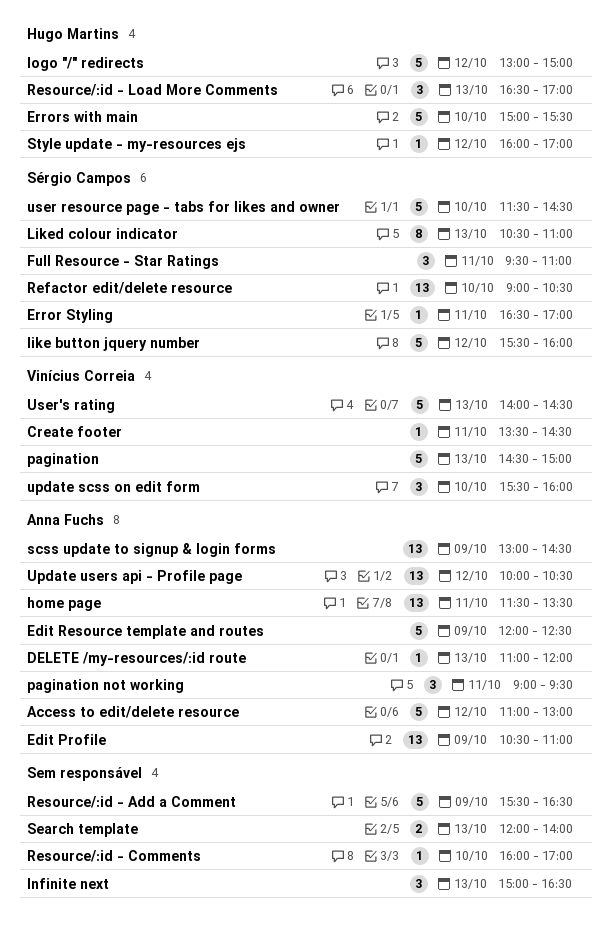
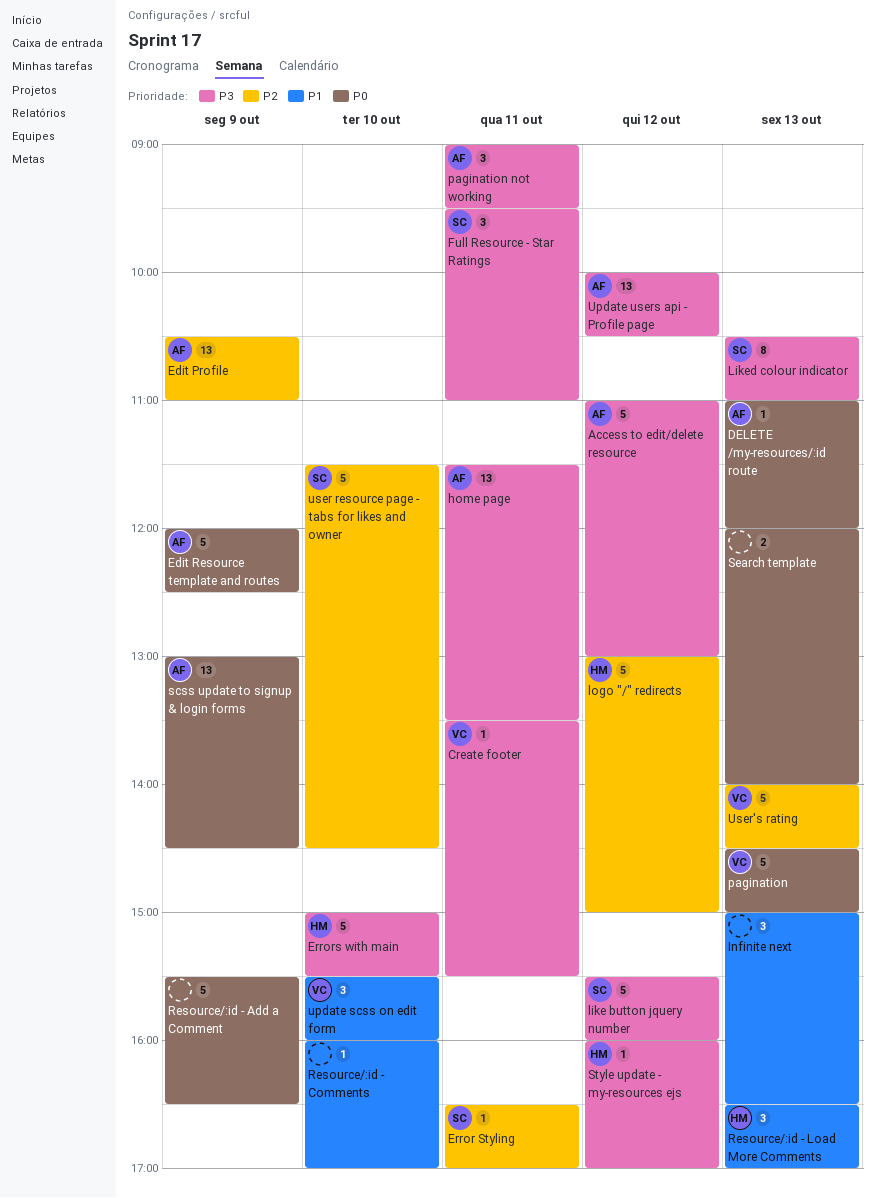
Create footer, ends: 14:30 -> 15:30
Refactor edit/delete resource: present -> none

